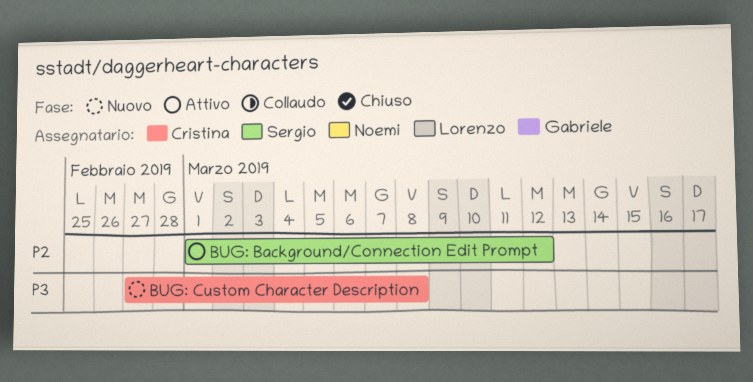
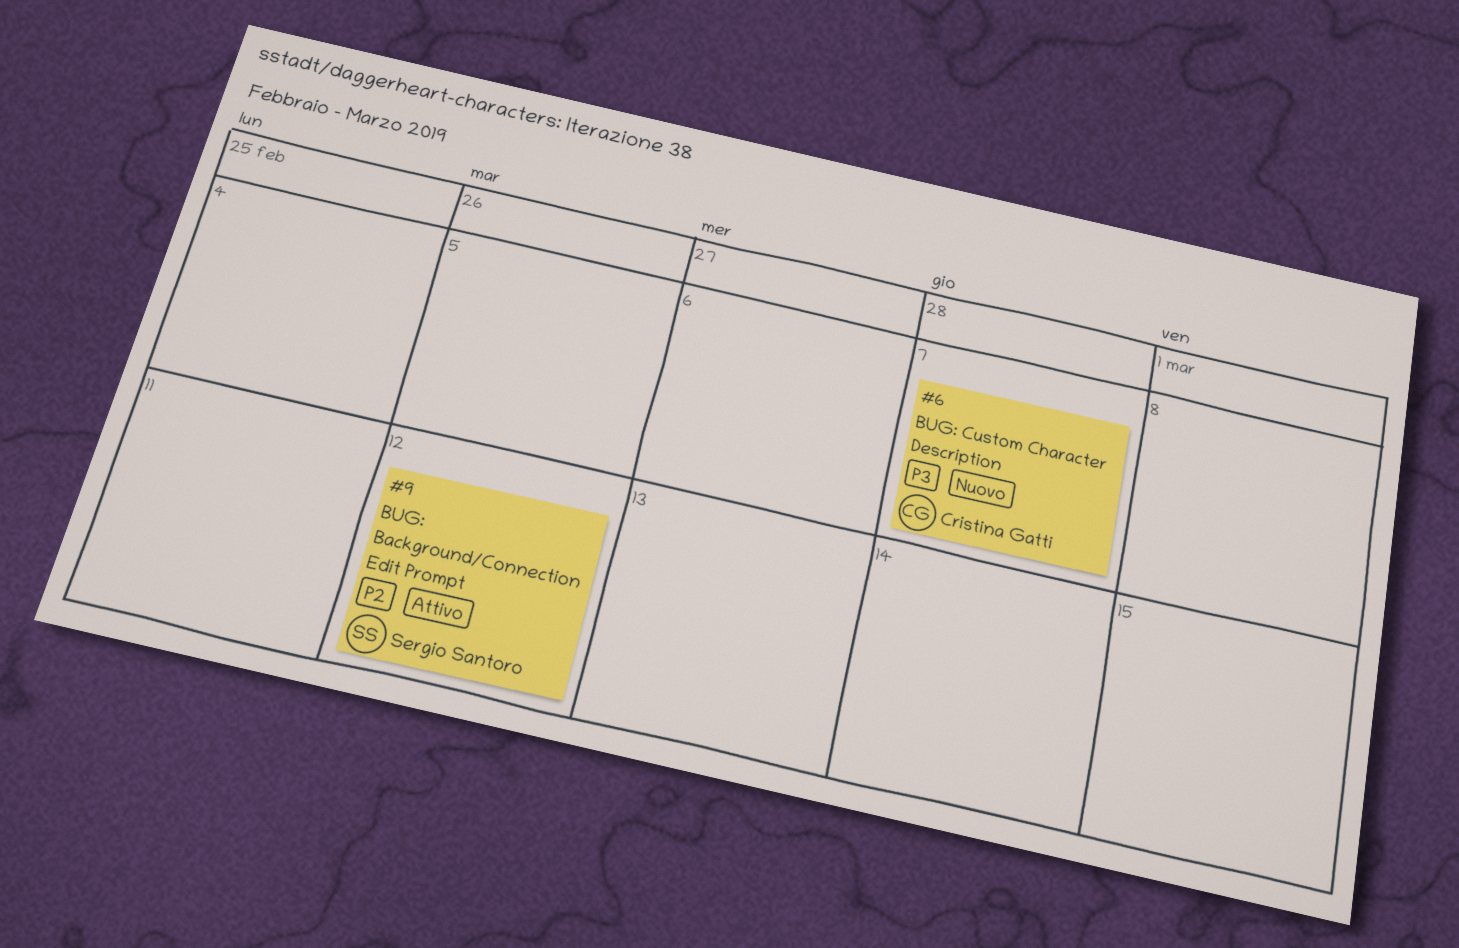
BUG: Custom Character Description, due: Mar 8 -> Mar 7

